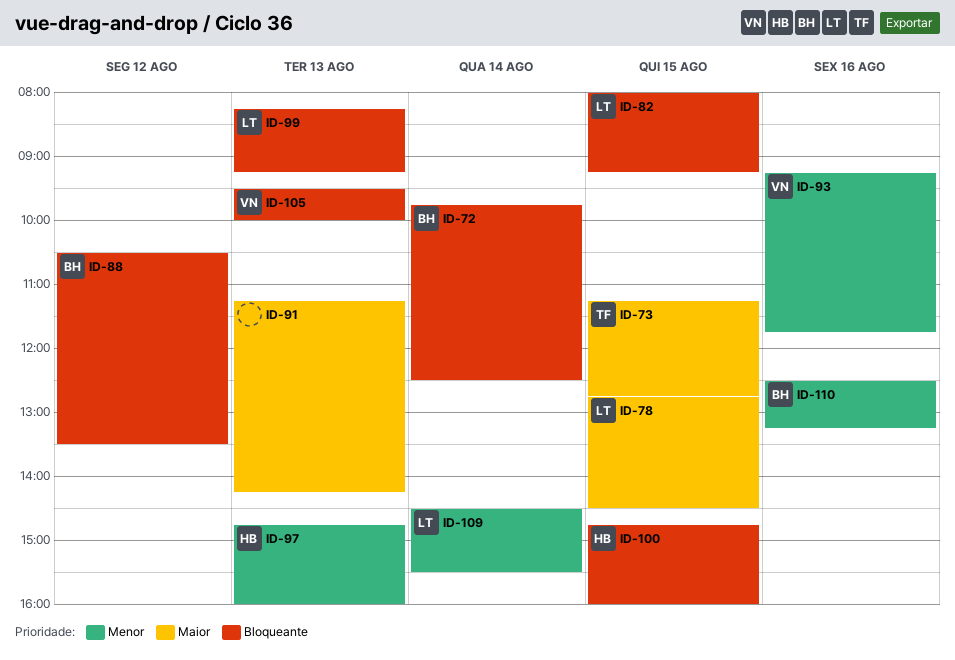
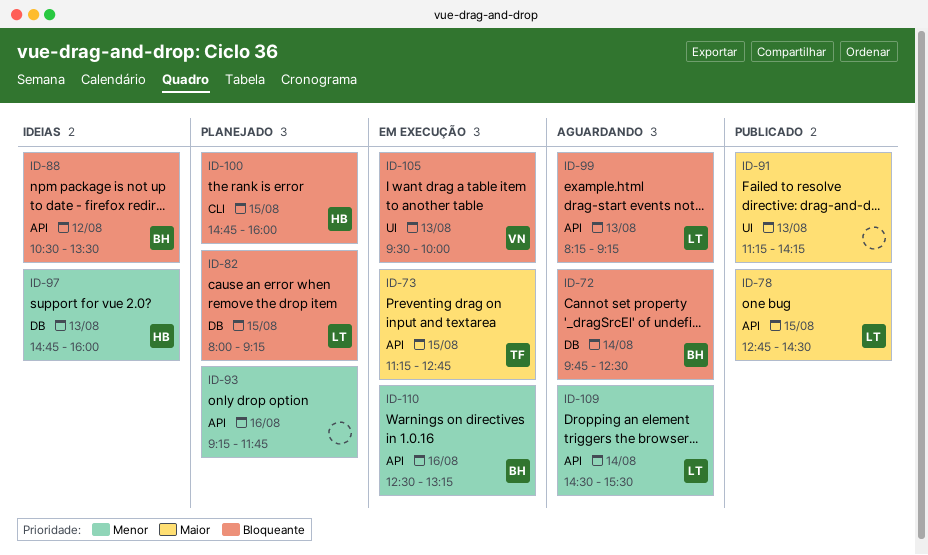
ID-93, owner: VN -> none

